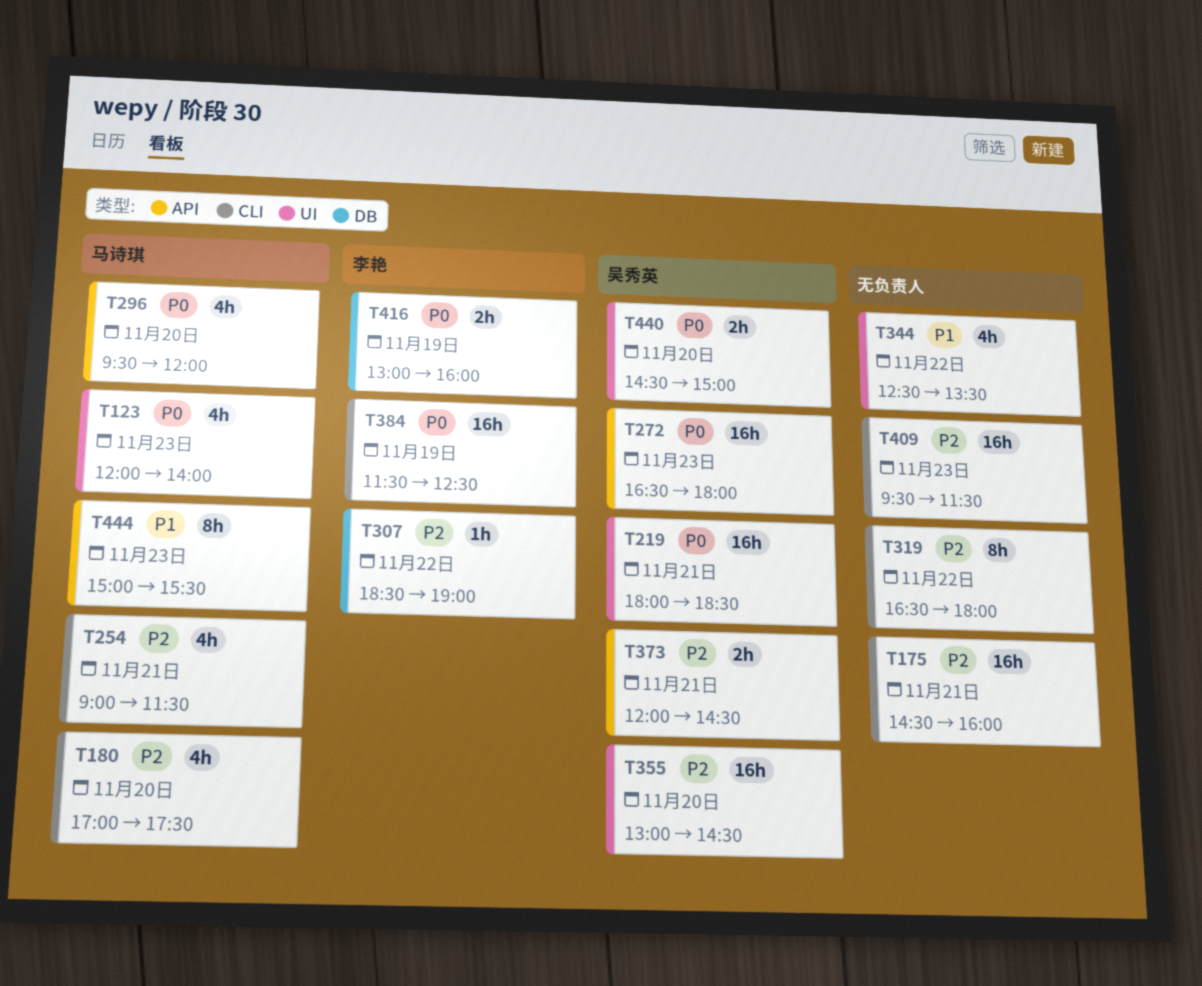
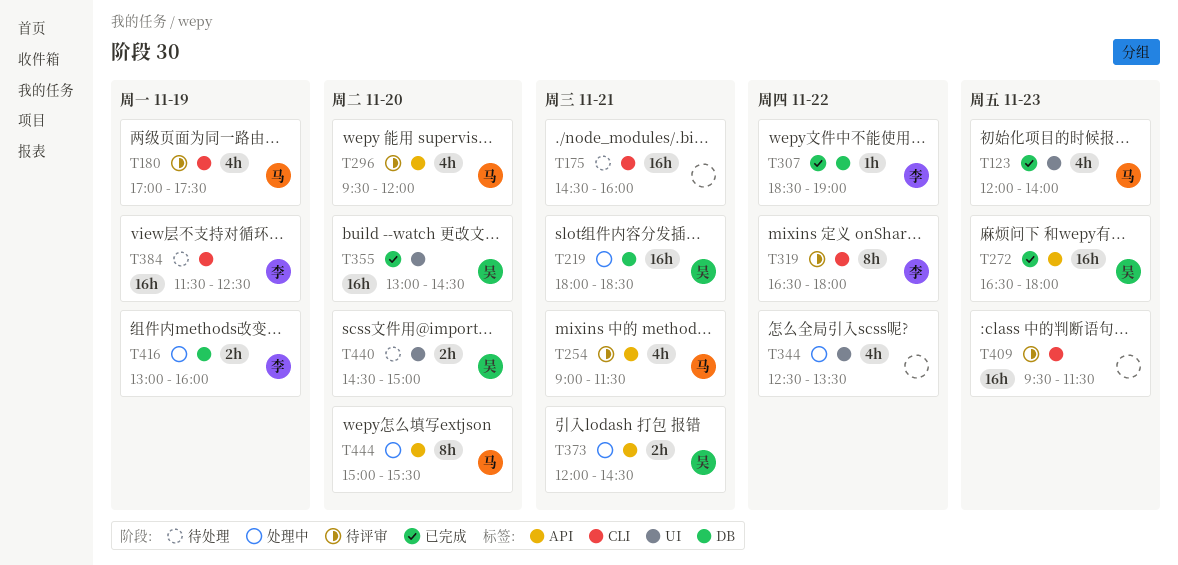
T180, day: Nov 20 -> Nov 19
T219, label: UI -> DB
T254, label: CLI -> API
T319, owner: none -> 李艳
T444, day: Nov 23 -> Nov 20

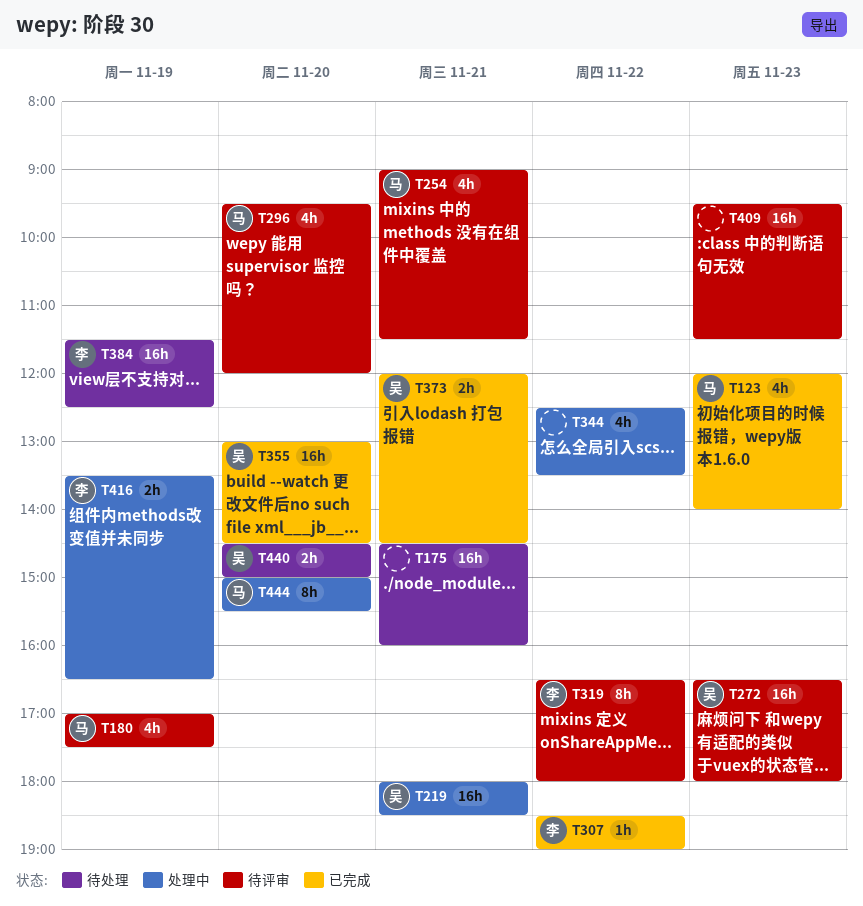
T272, status: 已完成 -> 待评审
T373, status: 处理中 -> 已完成
T416, begins: 13:00 -> 13:30
T416, ends: 16:00 -> 16:30

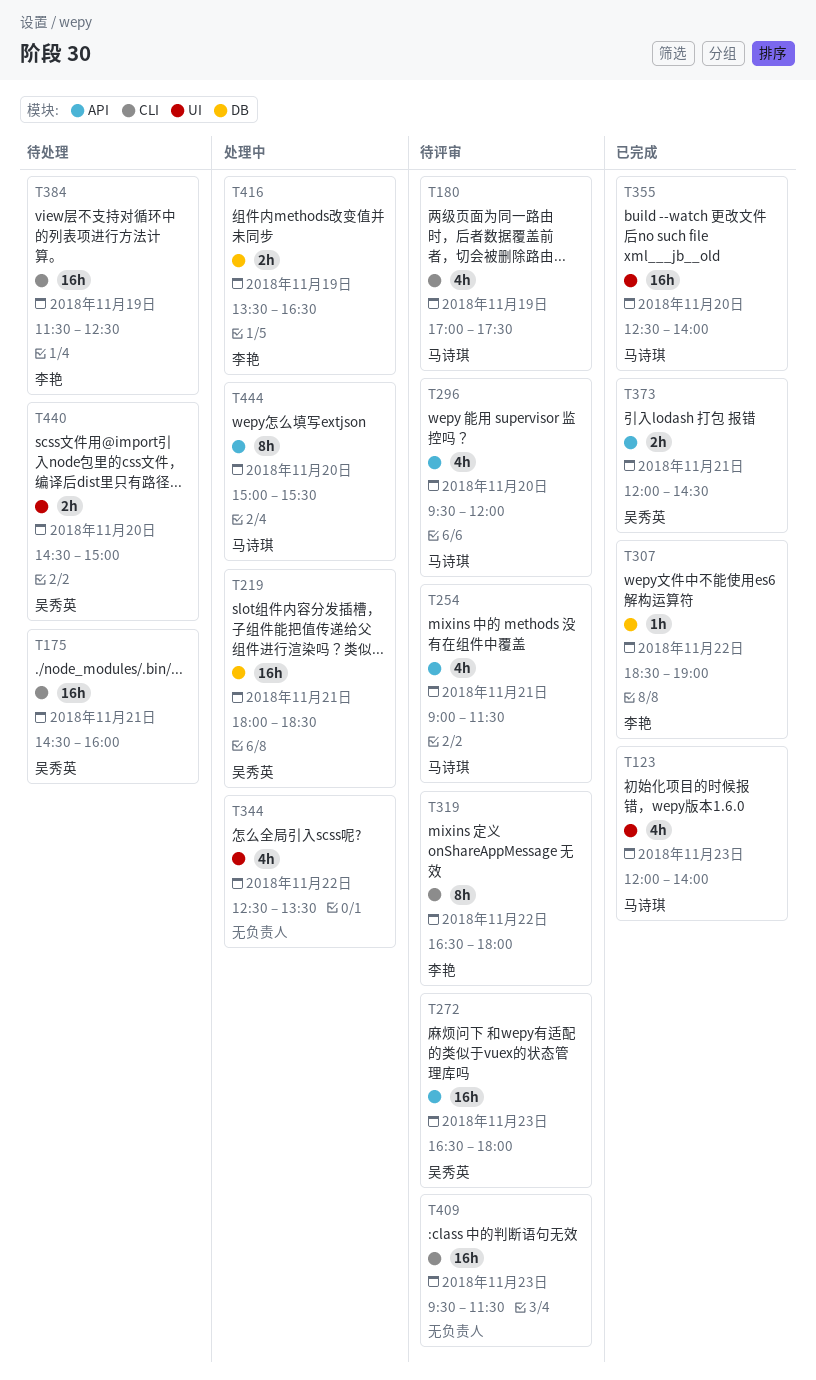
T175, owner: none -> 吴秀英
T355, owner: 吴秀英 -> 马诗琪
T355, begins: 13:00 -> 12:30
T355, ends: 14:30 -> 14:00

